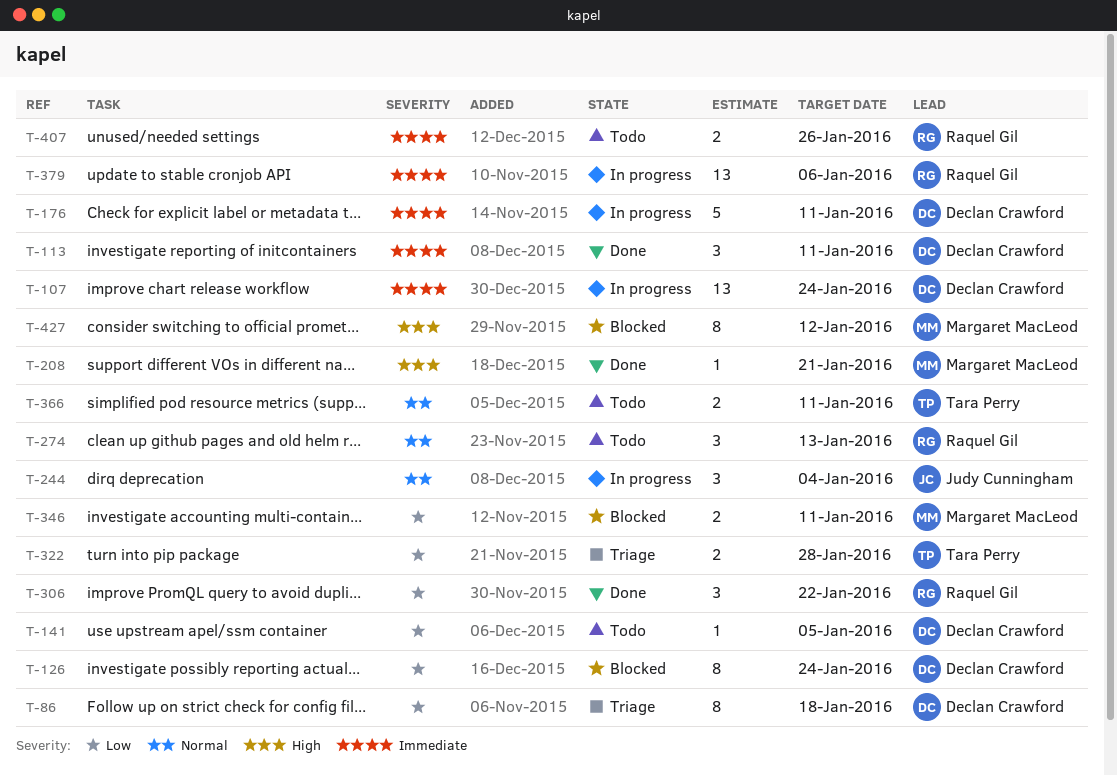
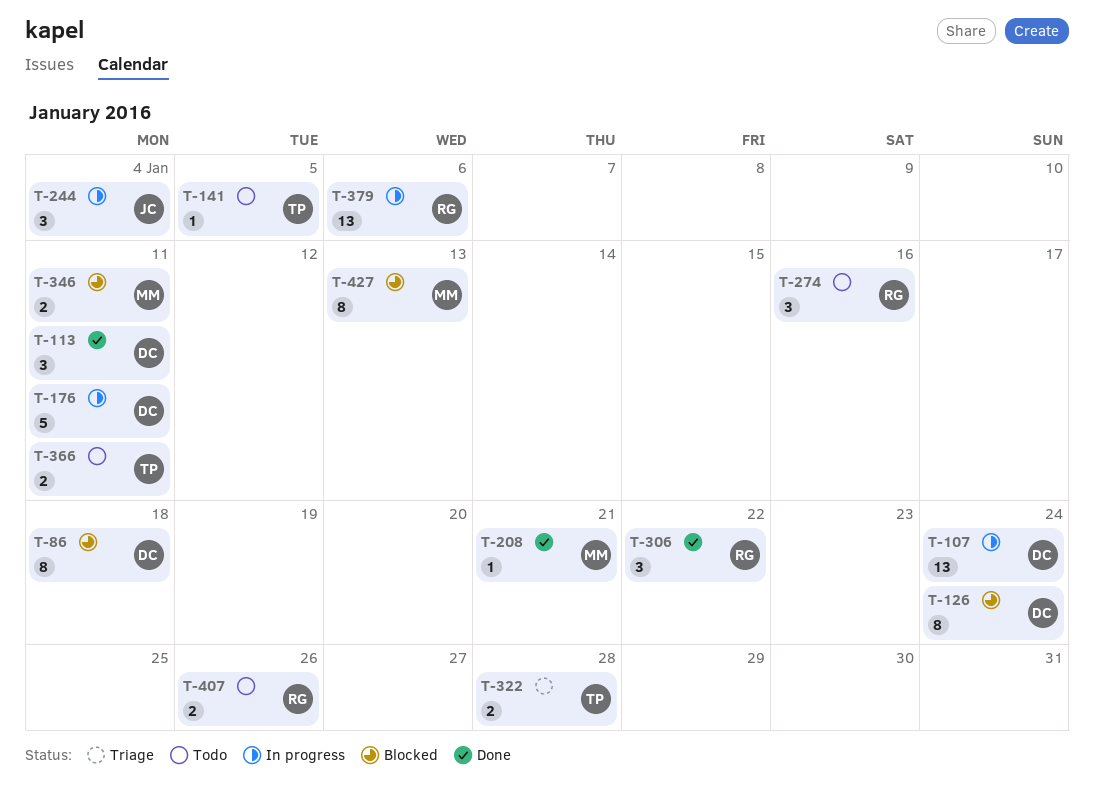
T-86, status: Triage -> Blocked
T-141, owner: Declan Crawford -> Tara Perry
T-274, due: Jan 13 -> Jan 16
T-427, due: Jan 12 -> Jan 13

